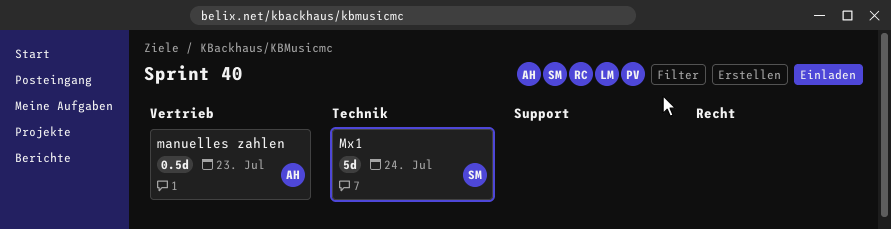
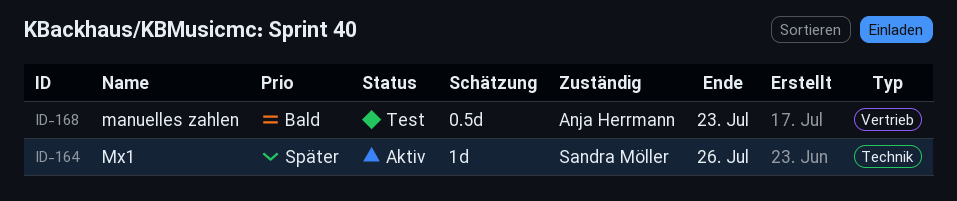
Mx1, estimate: 5d -> 1d
Mx1, due: Jul 24 -> Jul 26

